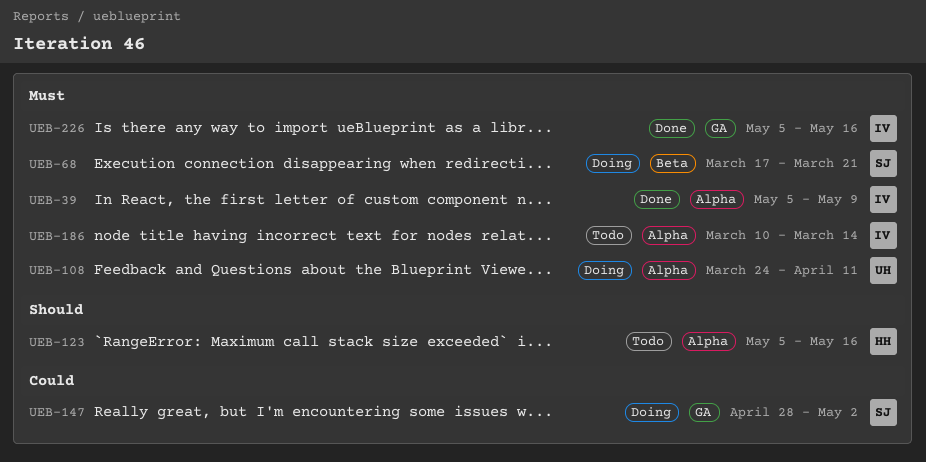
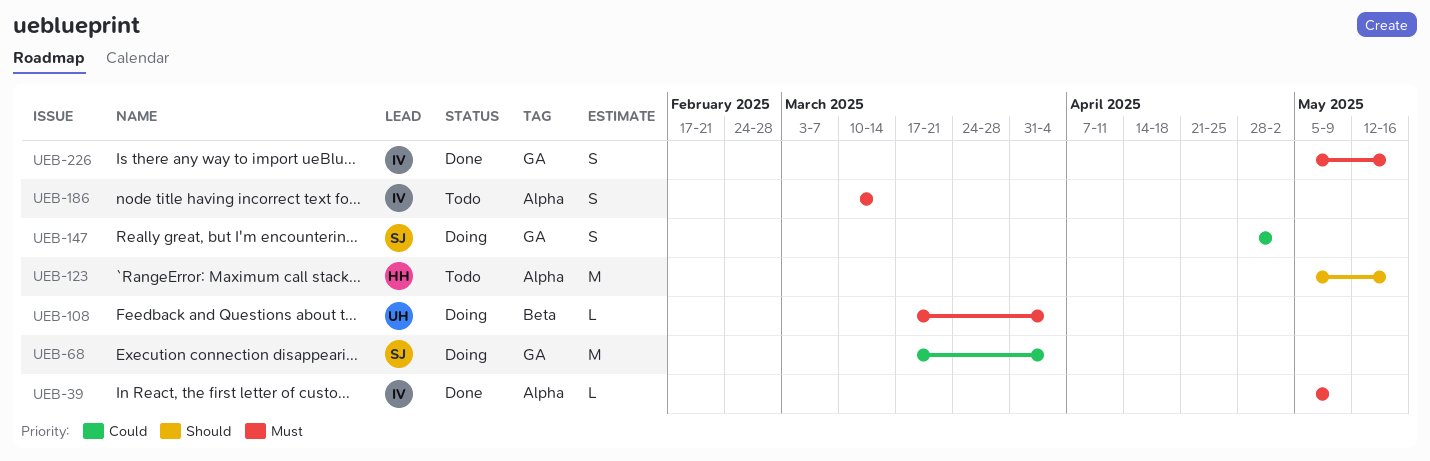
UEB-68, priority: Must -> Could
UEB-68, label: Beta -> GA
UEB-68, due: Mar 21 -> Apr 4
UEB-108, label: Alpha -> Beta
UEB-108, start: Mar 24 -> Mar 17
UEB-108, due: Apr 11 -> Apr 4

